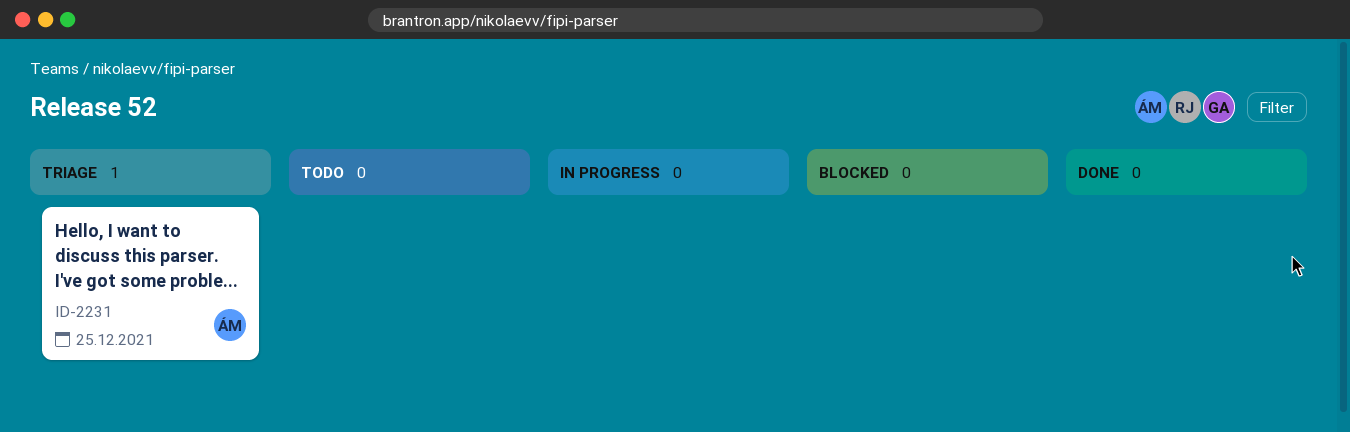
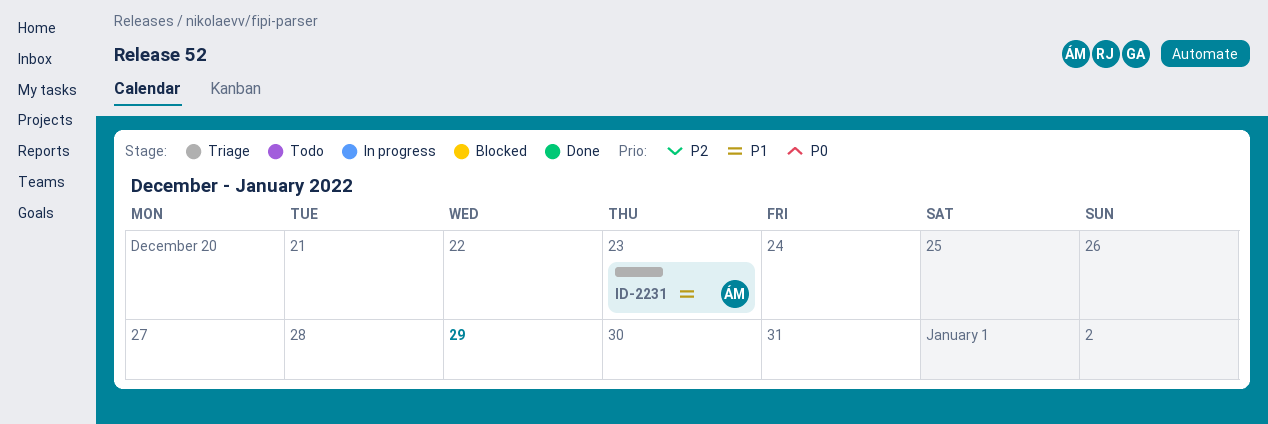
ID-2231, due: Dec 25 -> Dec 23

